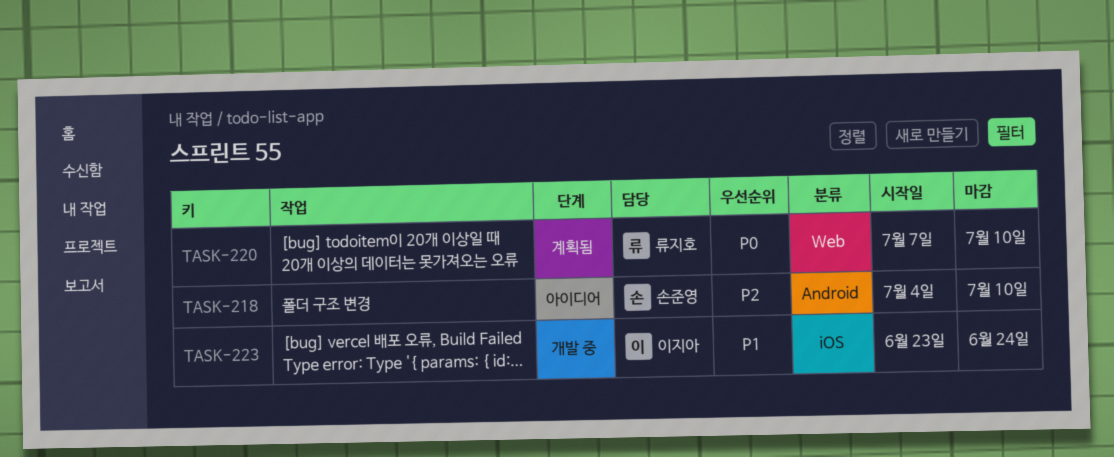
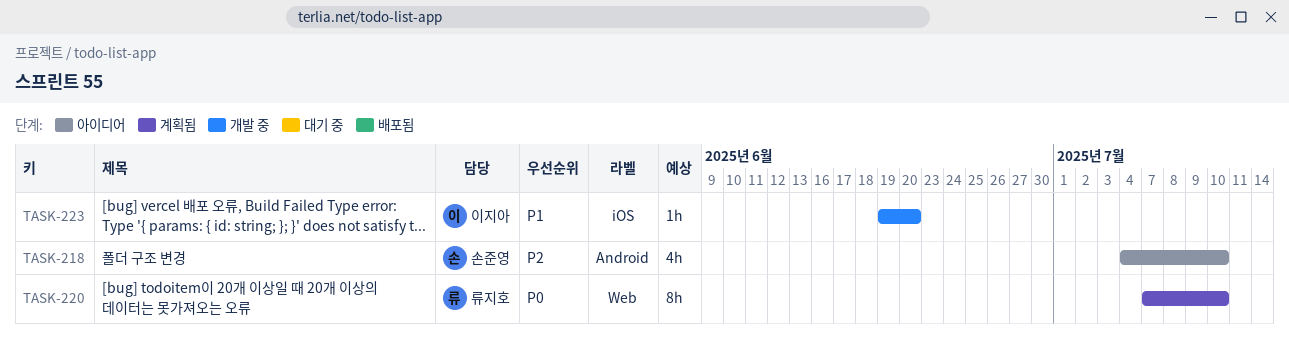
TASK-223, start: Jun 23 -> Jun 19
TASK-223, due: Jun 24 -> Jun 20

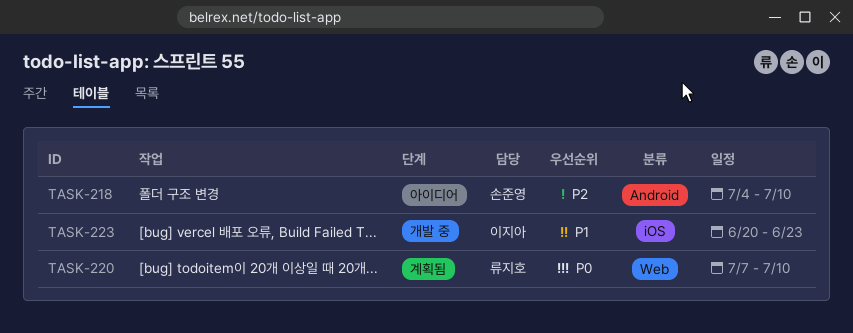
TASK-223, start: Jun 19 -> Jun 20
TASK-223, due: Jun 20 -> Jun 23

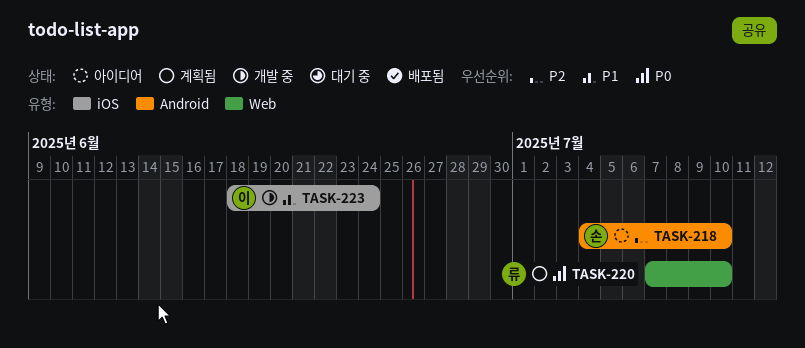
TASK-223, start: Jun 20 -> Jun 18
TASK-223, due: Jun 23 -> Jun 24

